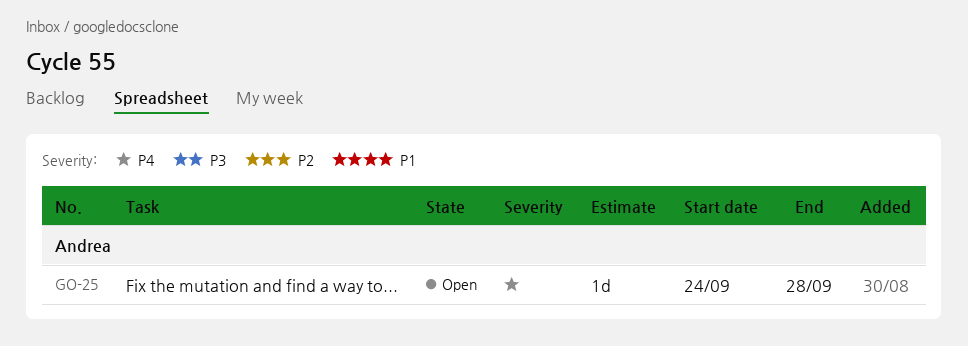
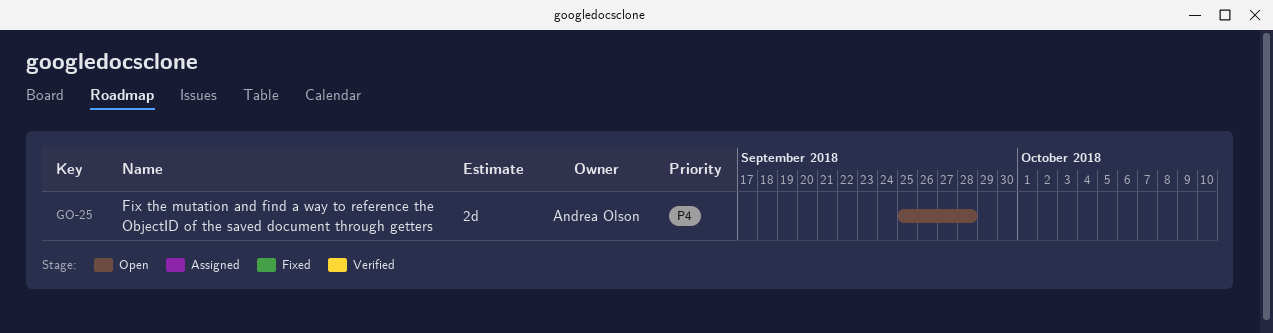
GO-25, estimate: 1d -> 2d
GO-25, start: Sep 24 -> Sep 25

